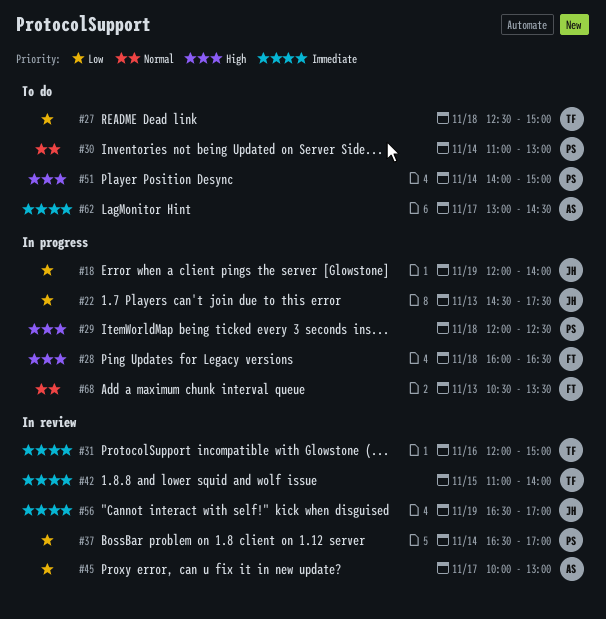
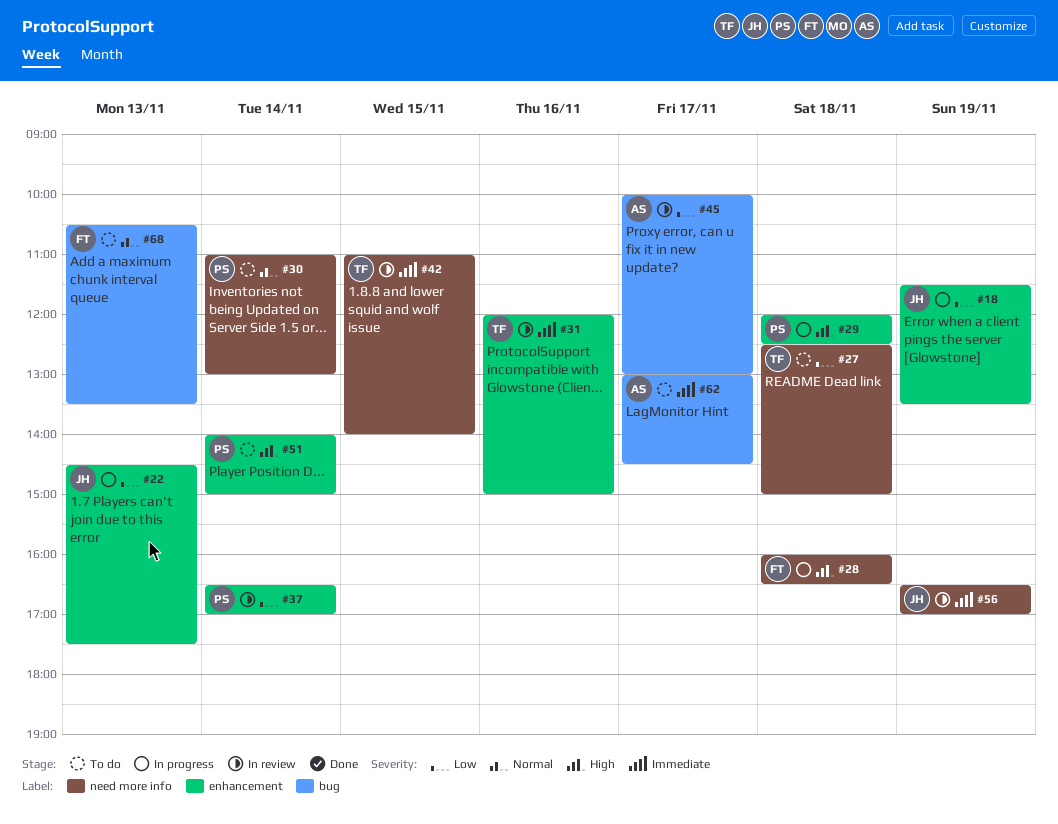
#18, begins: 12:00 -> 11:30
#18, ends: 14:00 -> 13:30
#68, status: In progress -> To do

